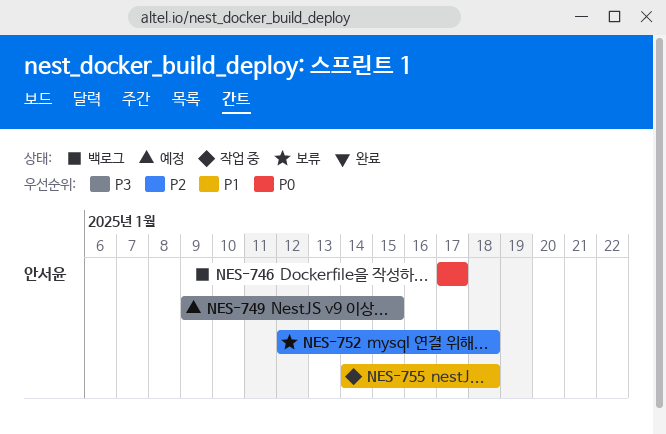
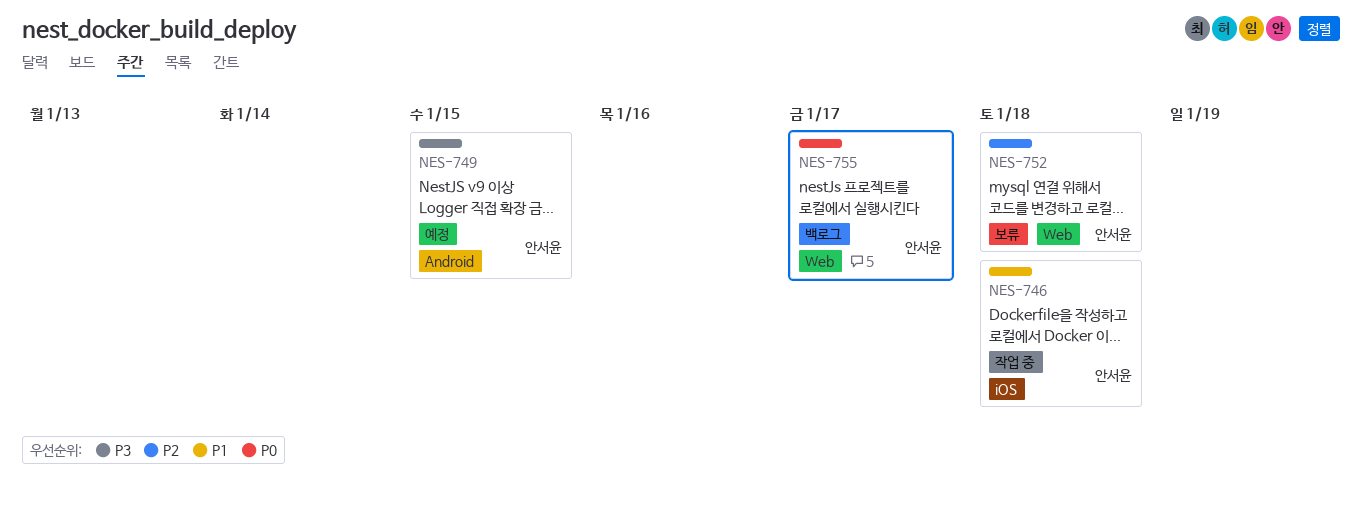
NES-746, status: 백로그 -> 작업 중
NES-746, priority: P0 -> P1
NES-746, due: Jan 17 -> Jan 18
NES-755, status: 작업 중 -> 백로그
NES-755, priority: P1 -> P0
NES-755, due: Jan 18 -> Jan 17

